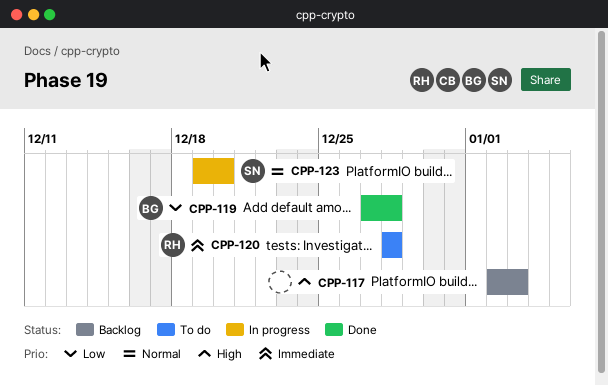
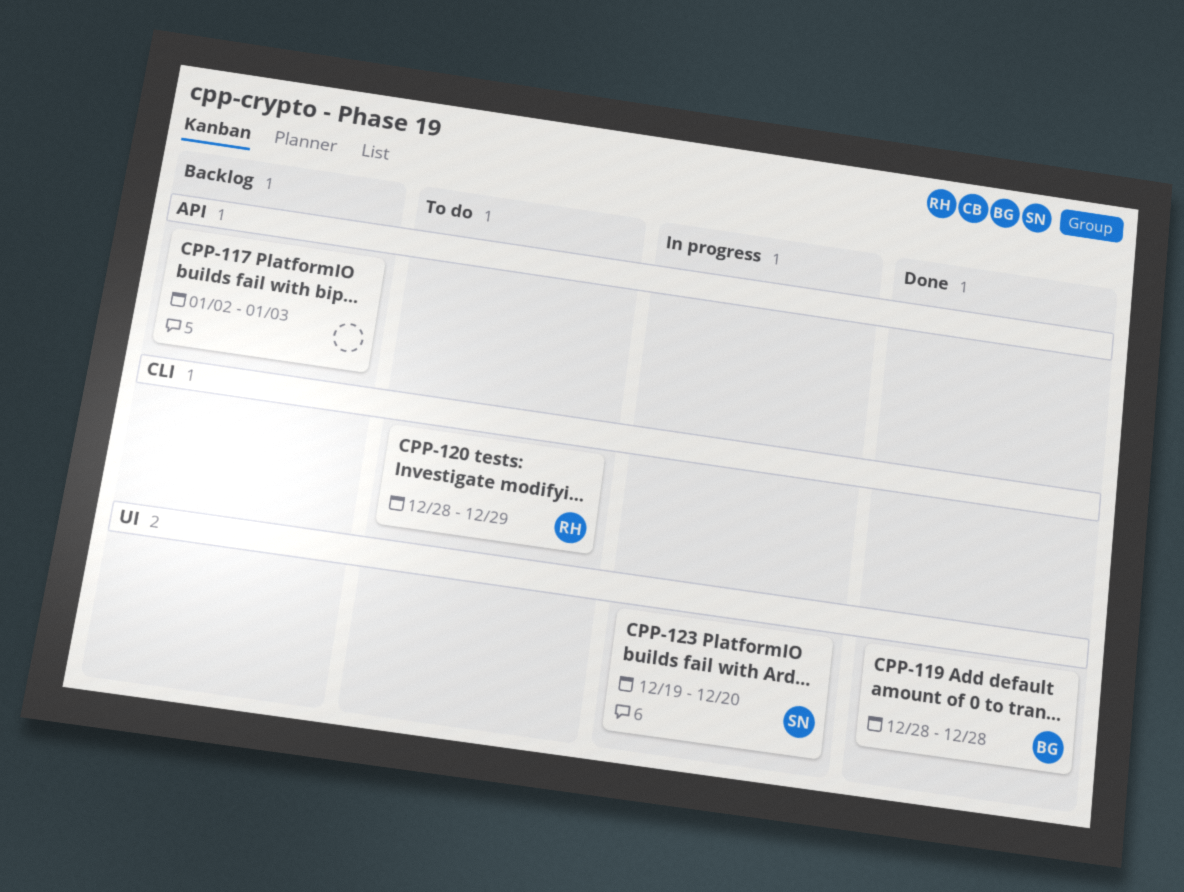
CPP-119, start: Dec 27 -> Dec 28
CPP-120, due: Dec 28 -> Dec 29

